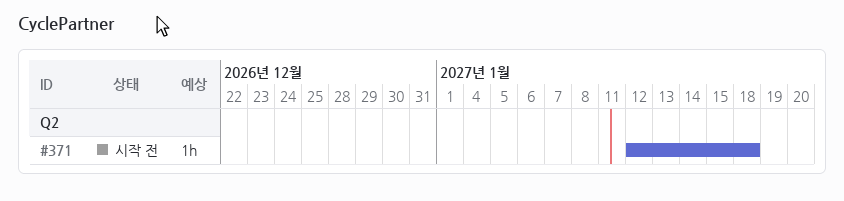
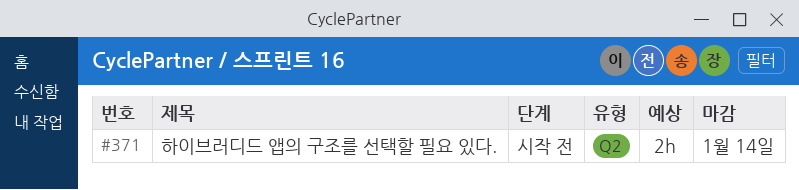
#371, estimate: 1h -> 2h
#371, due: Jan 18 -> Jan 14

